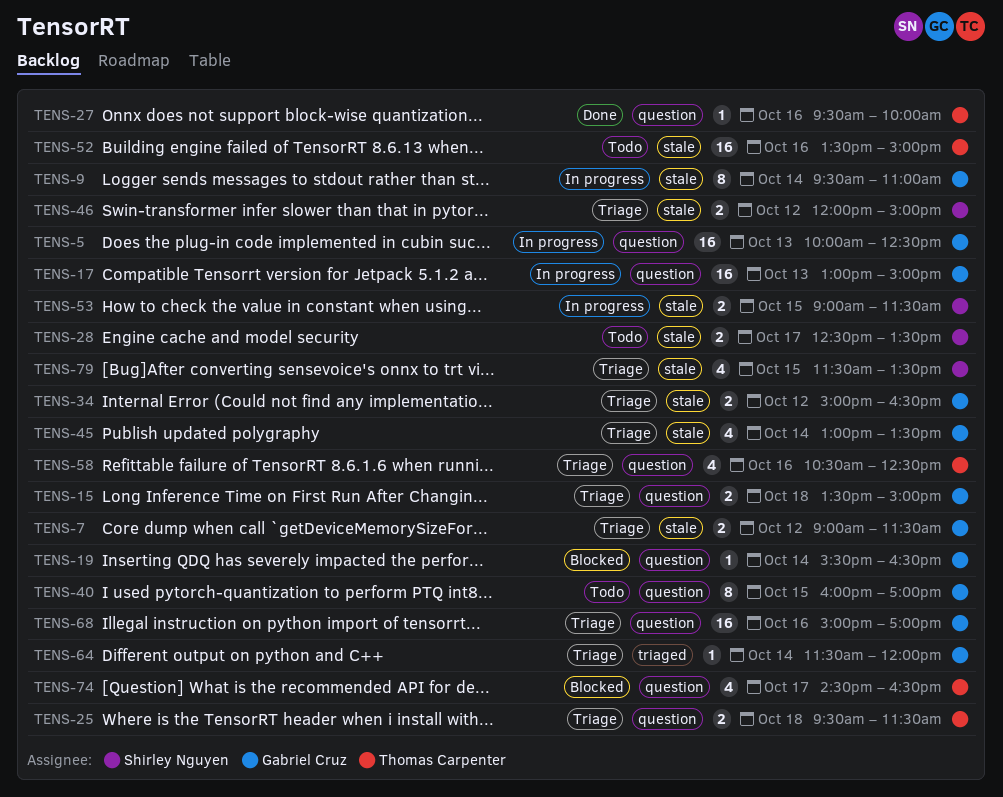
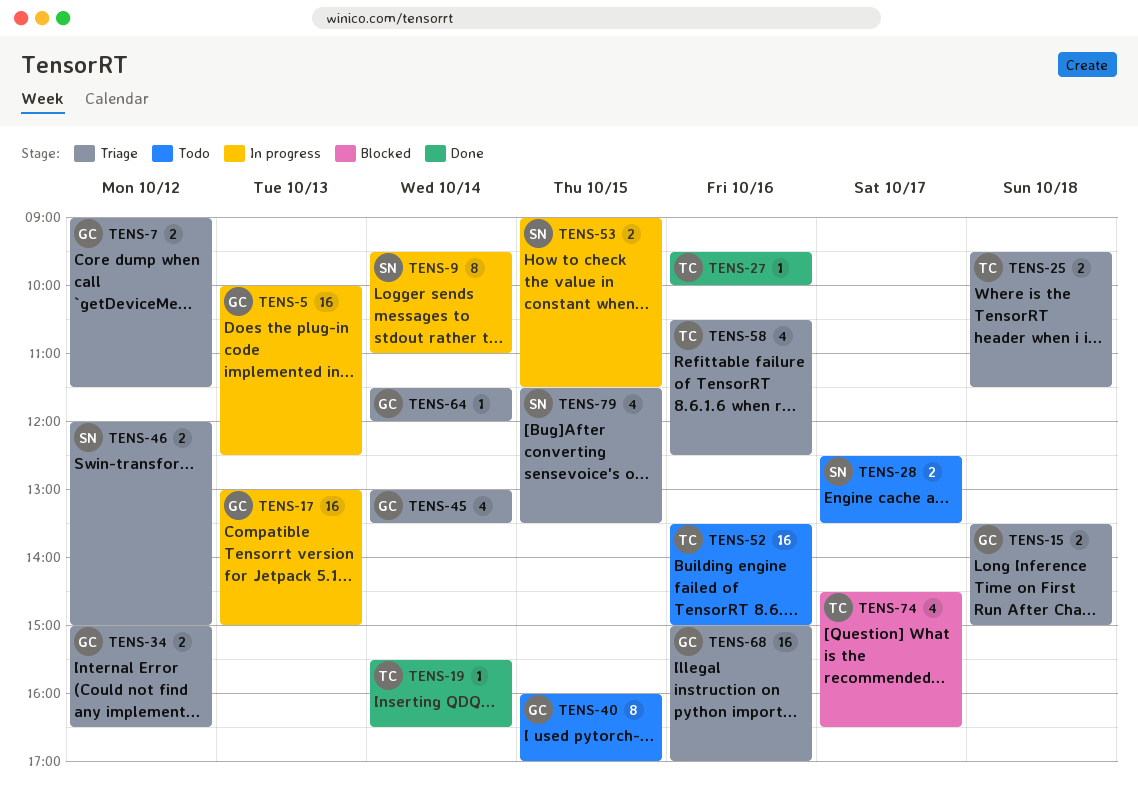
TENS-9, owner: Gabriel Cruz -> Shirley Nguyen
TENS-19, status: Blocked -> Done
TENS-19, owner: Gabriel Cruz -> Thomas Carpenter

